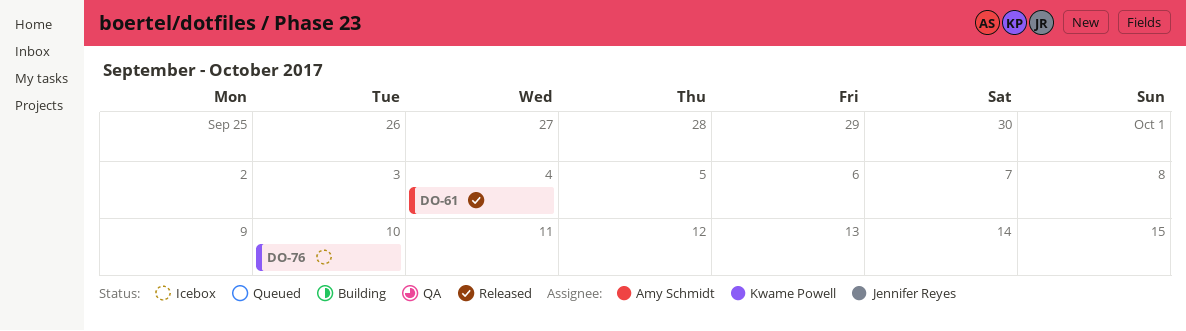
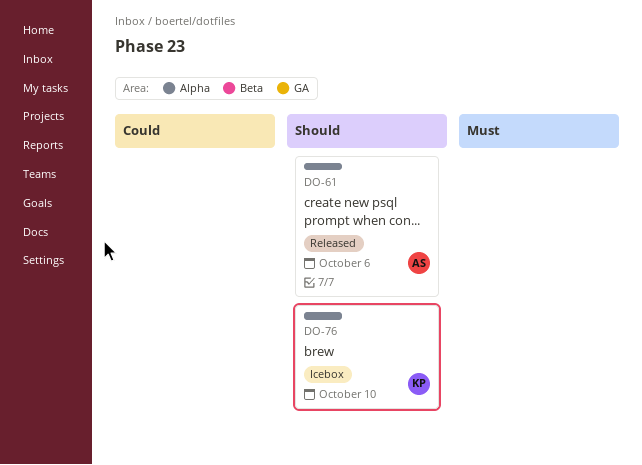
DO-61, due: Oct 4 -> Oct 6

